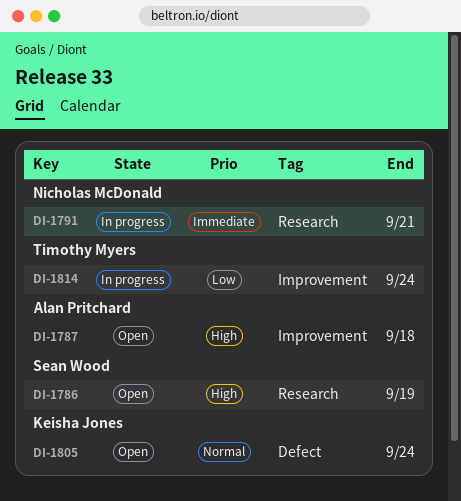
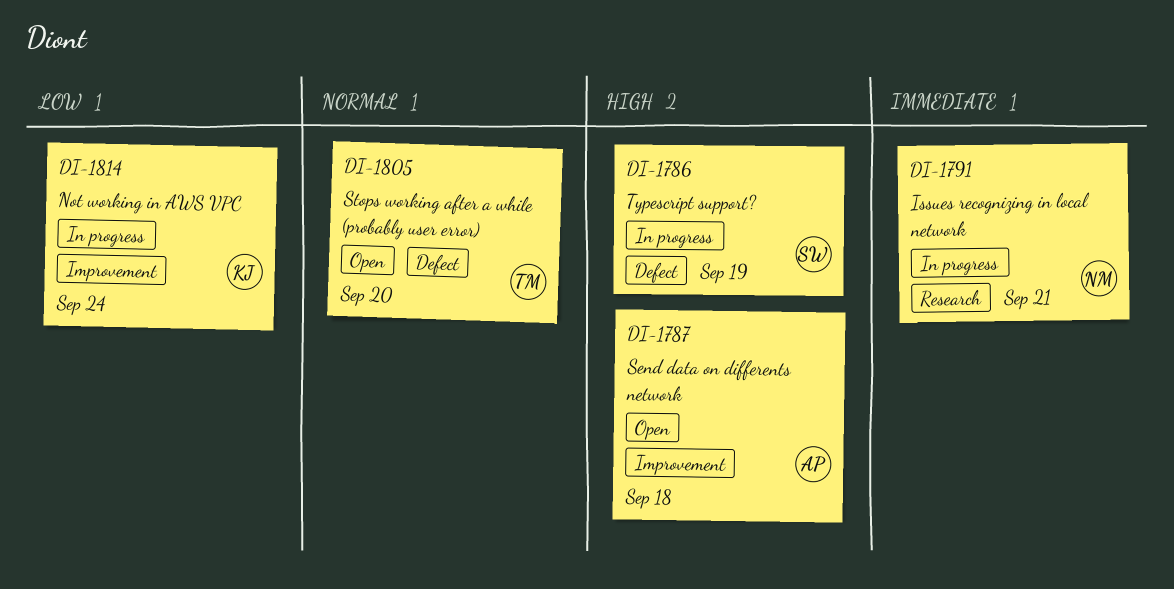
DI-1786, status: Open -> In progress
DI-1786, label: Research -> Defect
DI-1805, owner: Keisha Jones -> Timothy Myers
DI-1805, due: Sep 24 -> Sep 20
DI-1814, owner: Timothy Myers -> Keisha Jones

